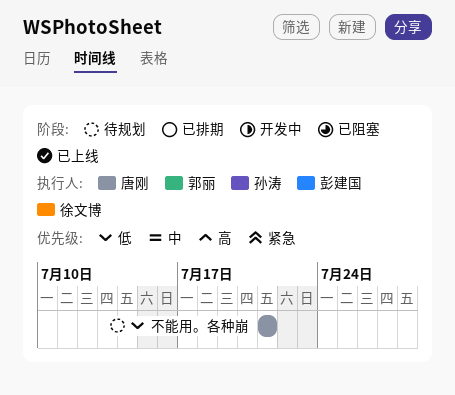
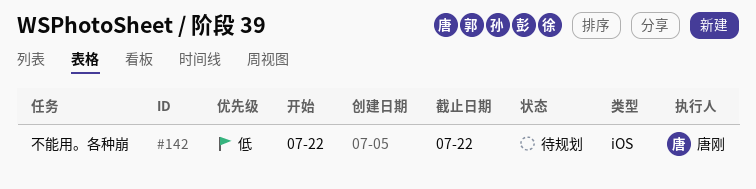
不能用。各种崩, start: Jul 21 -> Jul 22
不能用。各种崩, due: Jul 21 -> Jul 22

